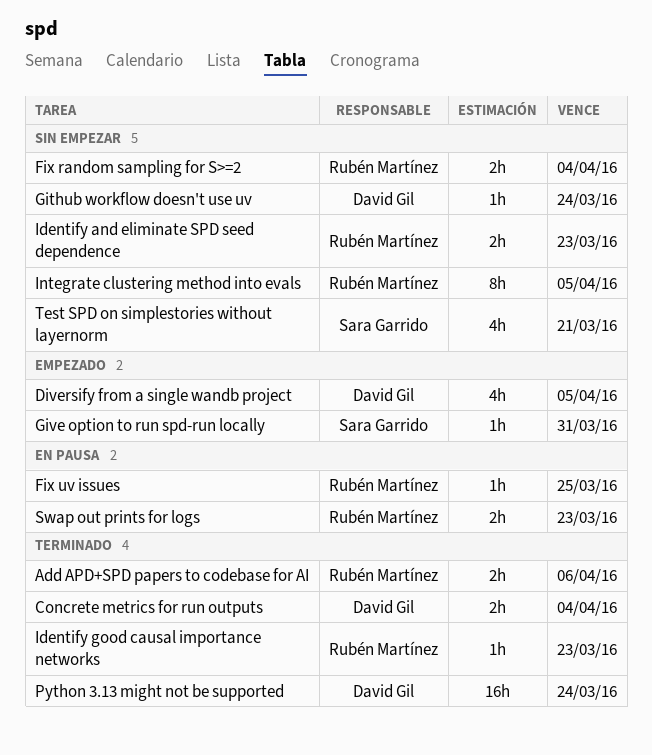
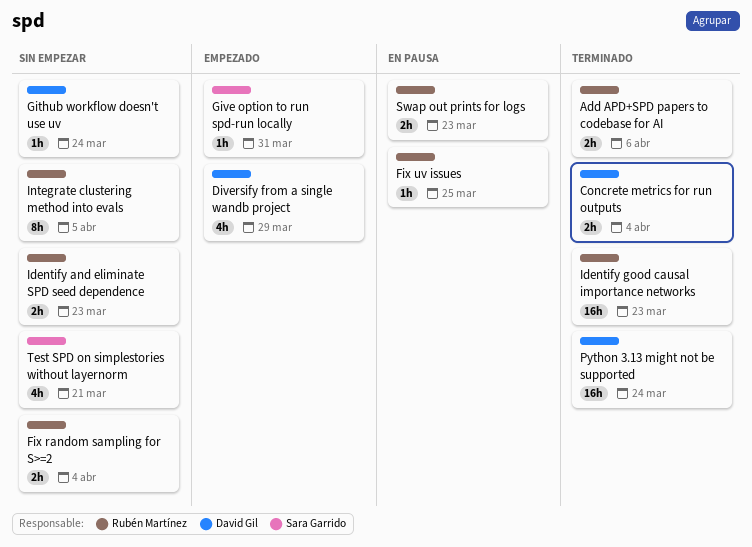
Diversify from a single wandb project, due: Apr 5 -> Mar 29
Identify good causal importance networks, estimate: 1h -> 16h

